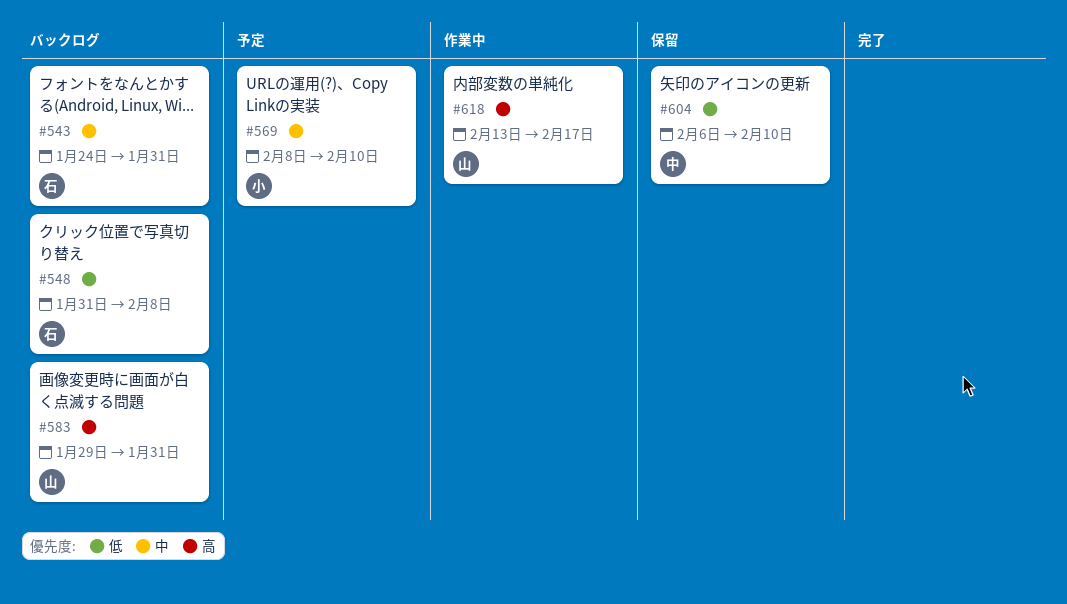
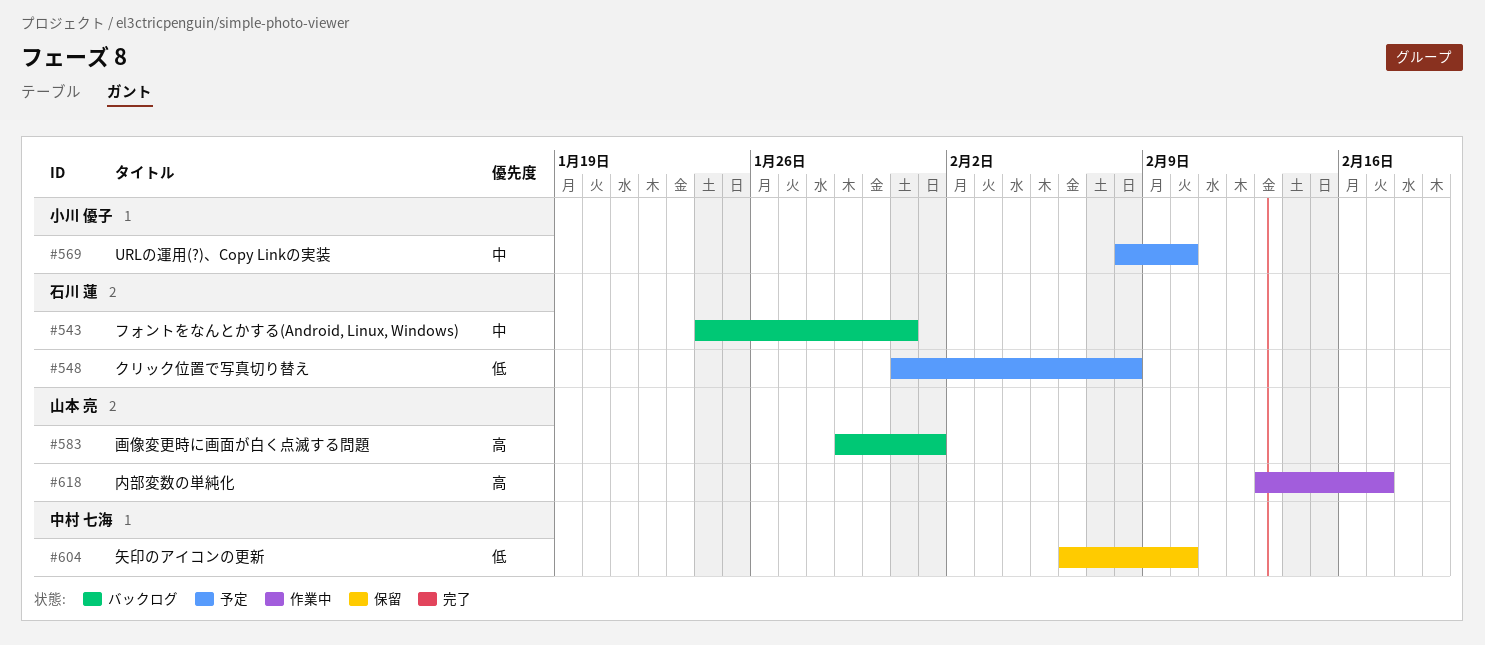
#548, status: バックログ -> 予定
#583, due: Jan 31 -> Feb 1

